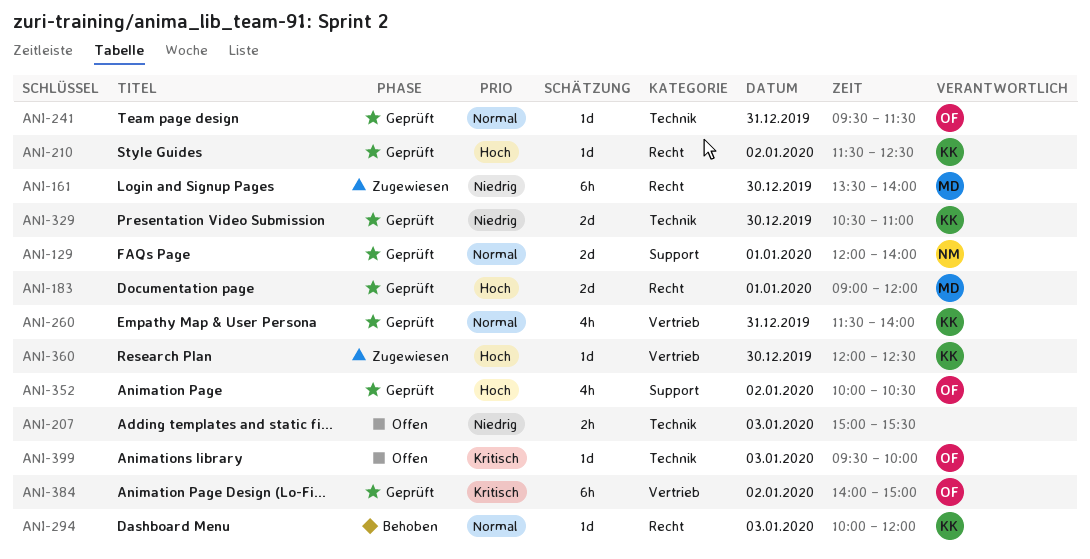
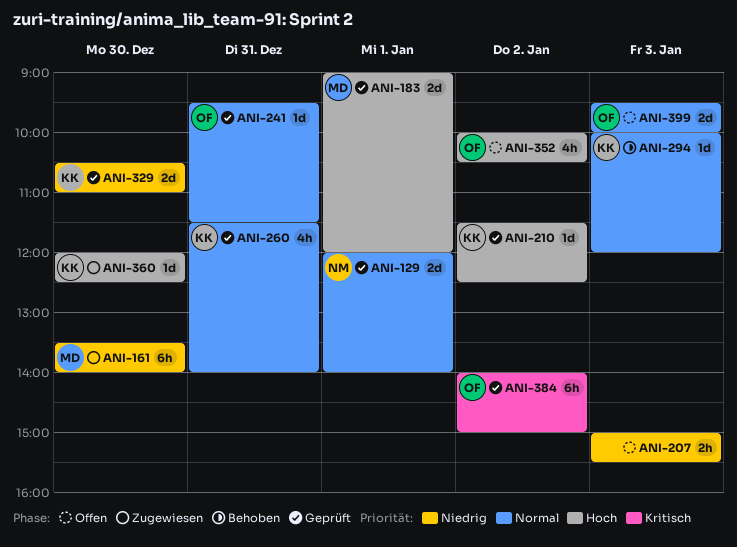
ANI-352, status: Geprüft -> Offen
ANI-399, priority: Kritisch -> Normal
ANI-399, estimate: 1d -> 2d

